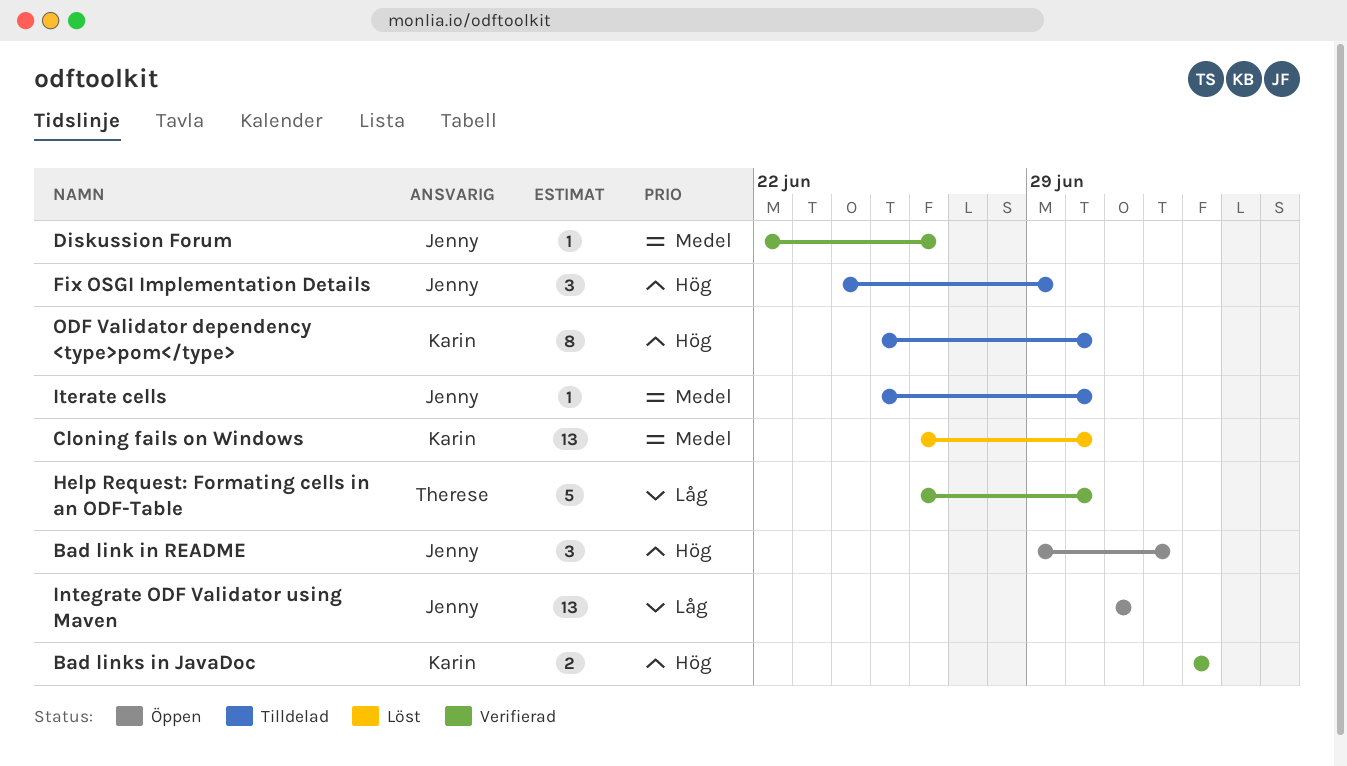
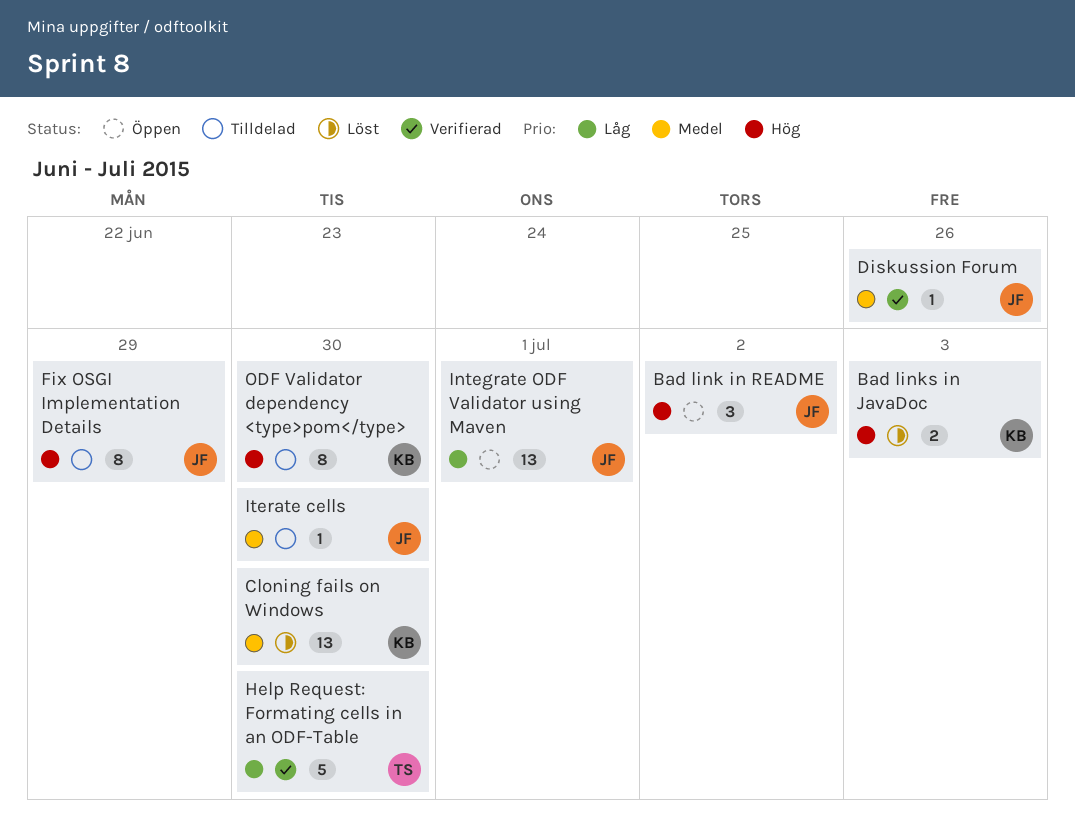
Bad links in JavaDoc, status: Verifierad -> Löst
Fix OSGI Implementation Details, estimate: 3 -> 8

